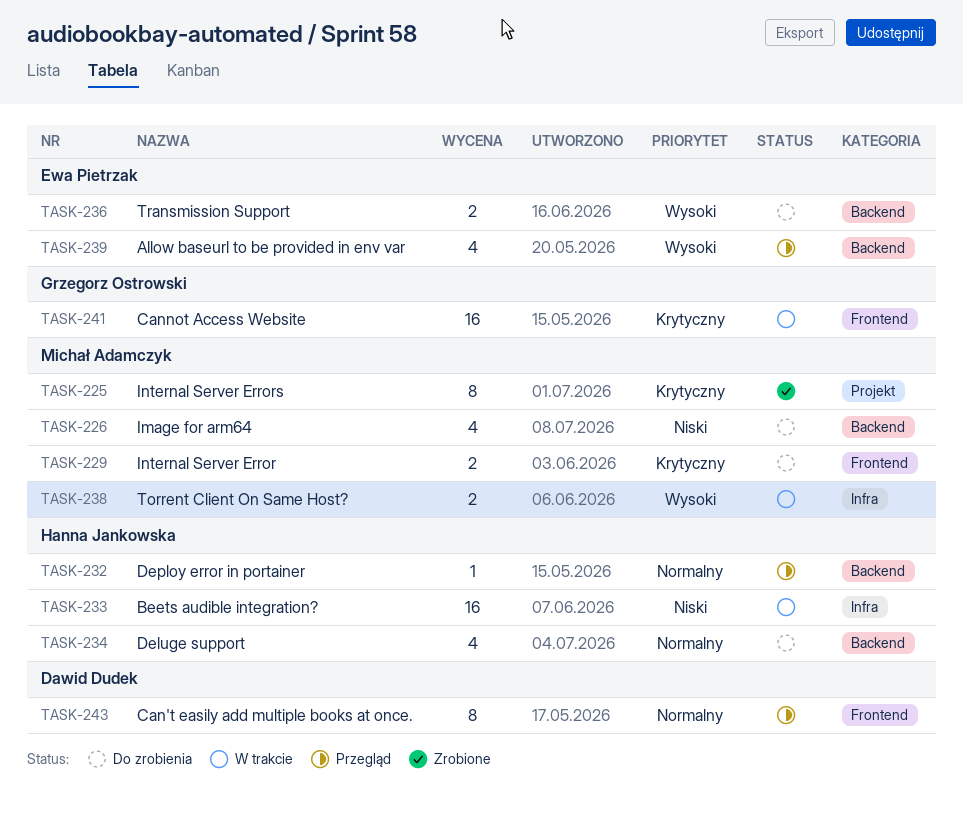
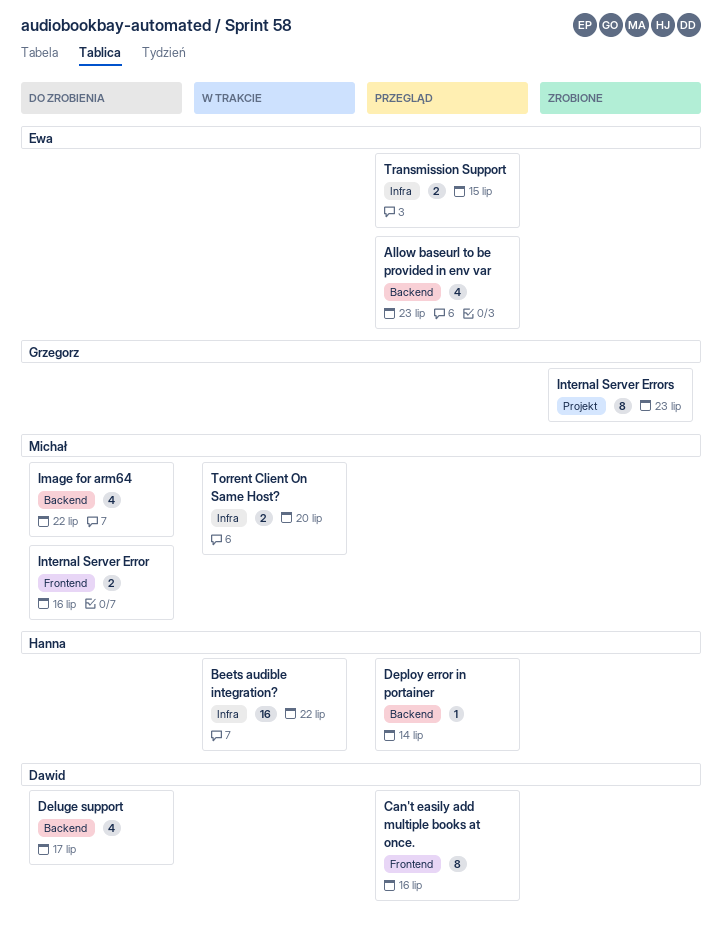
Cannot Access Website: present -> none
Deluge support, owner: Hanna Jankowska -> Dawid Dudek
Internal Server Errors, owner: Michał Adamczyk -> Grzegorz Ostrowski
Transmission Support, status: Do zrobienia -> Przegląd
Transmission Support, label: Backend -> Infra

